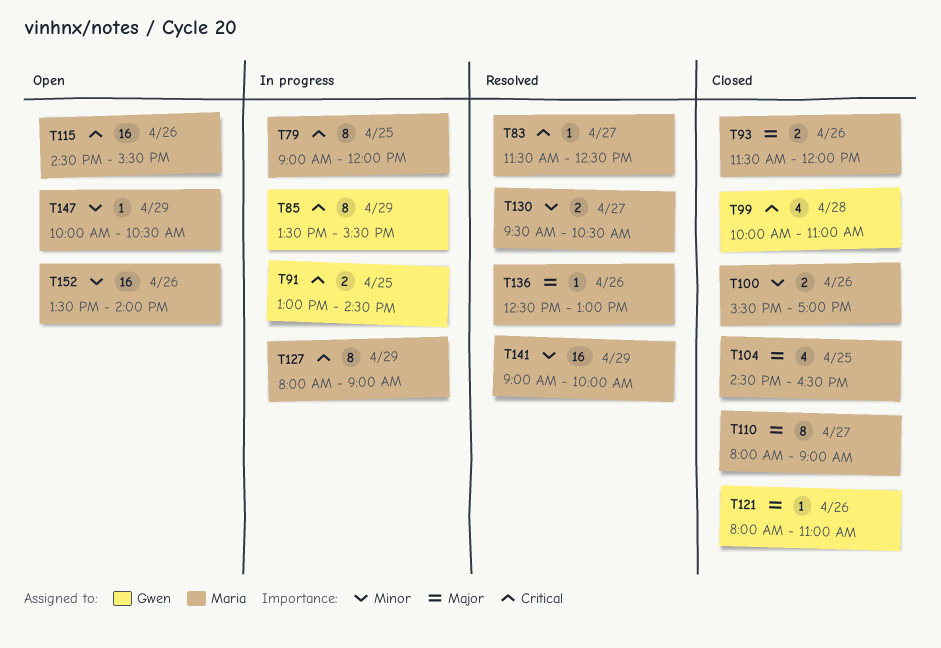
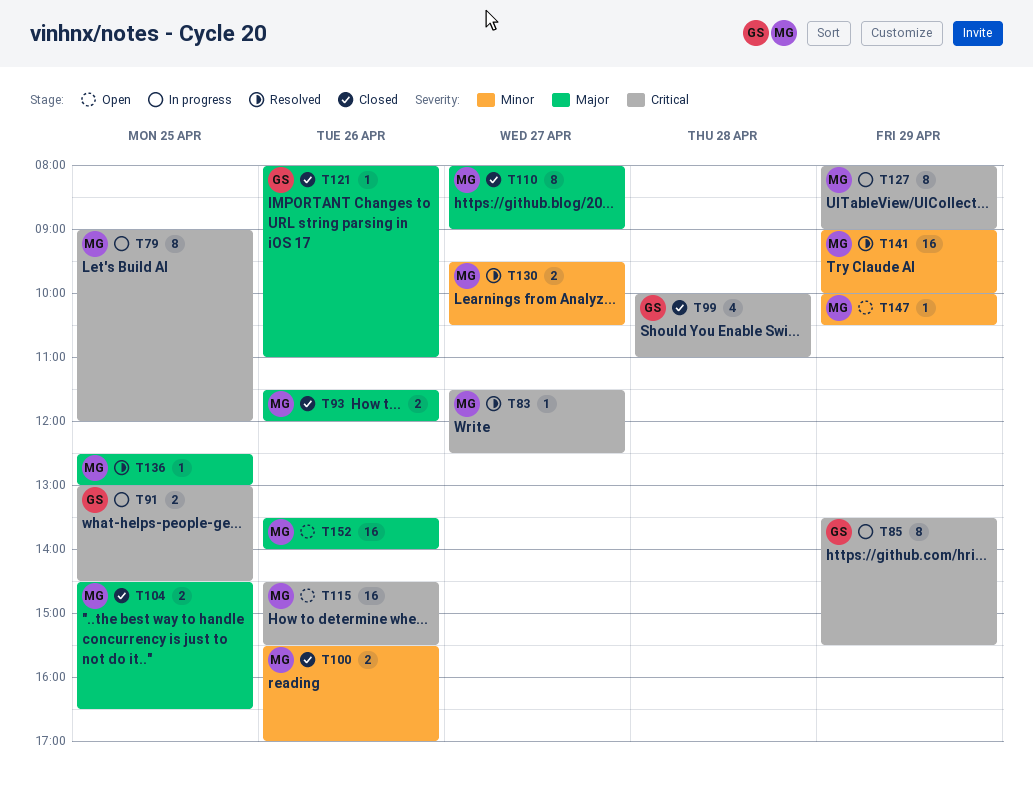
T104, estimate: 4 -> 2
T136, day: Apr 26 -> Apr 25
T152, priority: Minor -> Major

